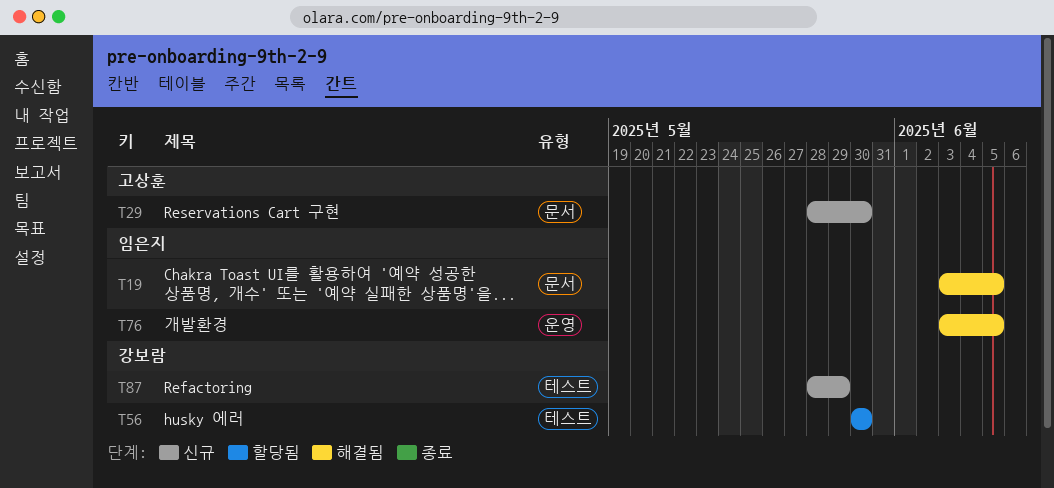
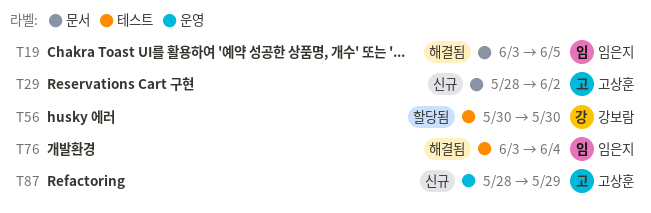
T29, due: May 30 -> Jun 2
T76, label: 운영 -> 테스트
T76, due: Jun 5 -> Jun 4
T87, owner: 강보람 -> 고상훈
T87, label: 테스트 -> 운영

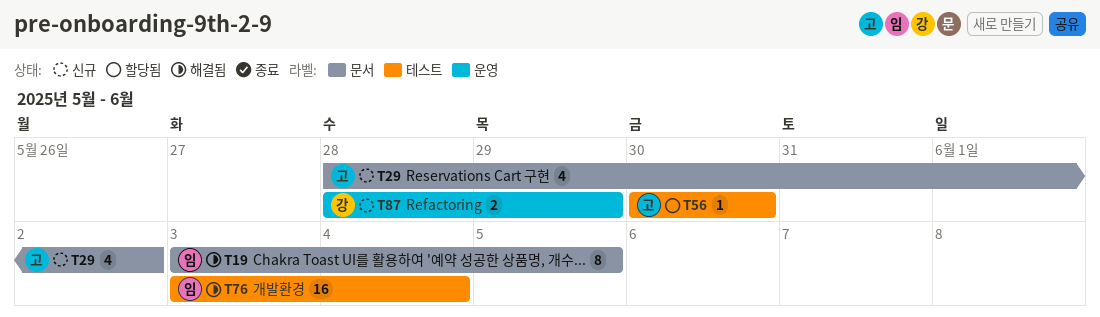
T56, owner: 강보람 -> 고상훈
T87, owner: 고상훈 -> 강보람

